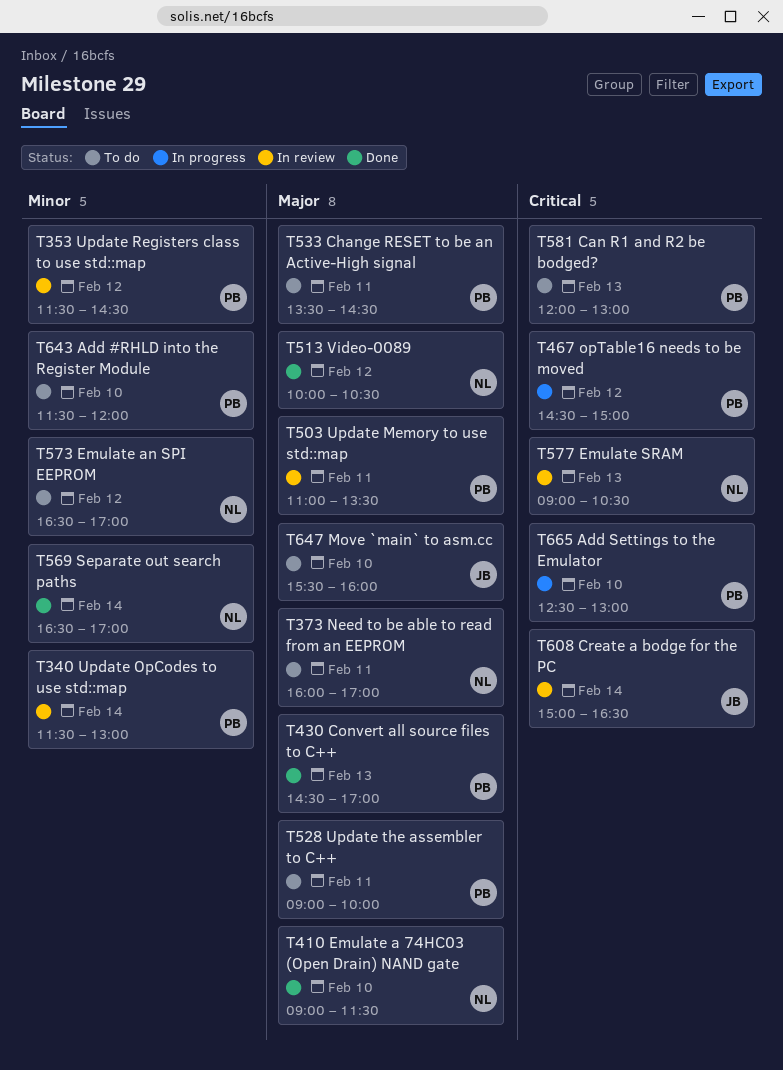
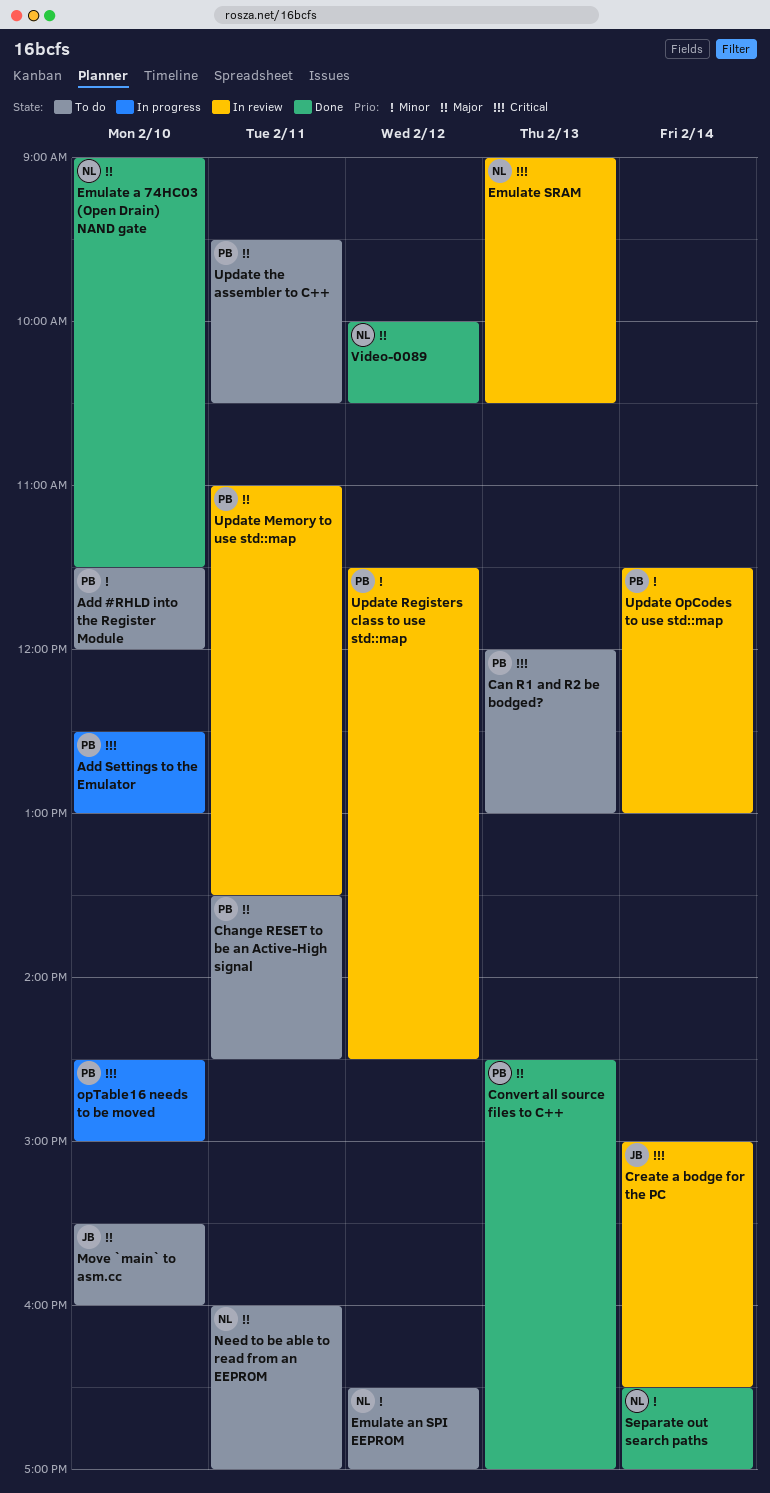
opTable16 needs to be moved, day: Feb 12 -> Feb 10
Update the assembler to C++, begins: 09:00 -> 09:30
Update the assembler to C++, ends: 10:00 -> 10:30

